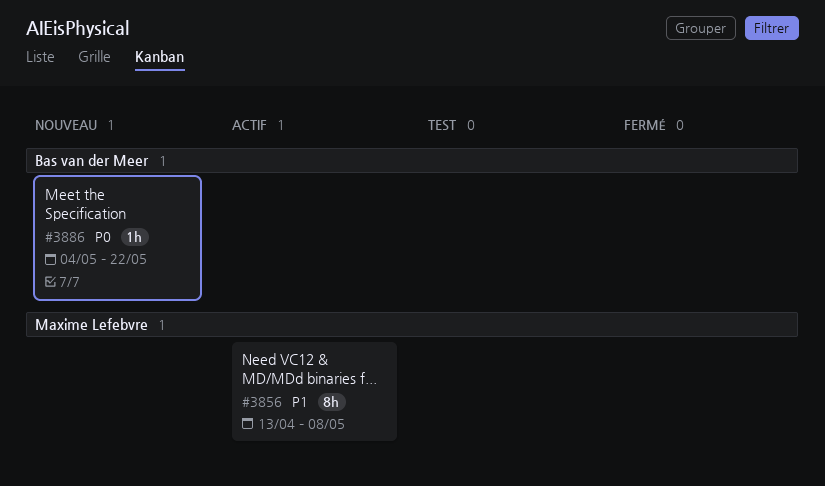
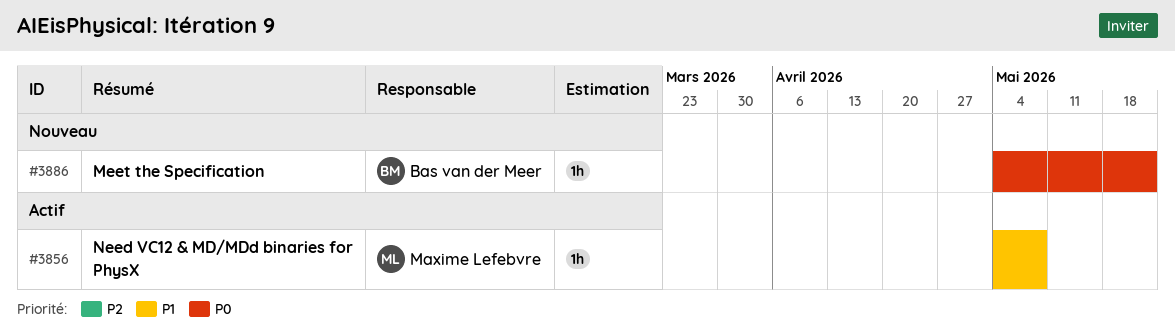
#3856, estimate: 8h -> 1h
#3856, start: Apr 13 -> May 4

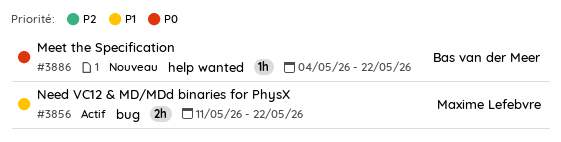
#3856, estimate: 1h -> 2h
#3856, start: May 4 -> May 11
#3856, due: May 8 -> May 22

